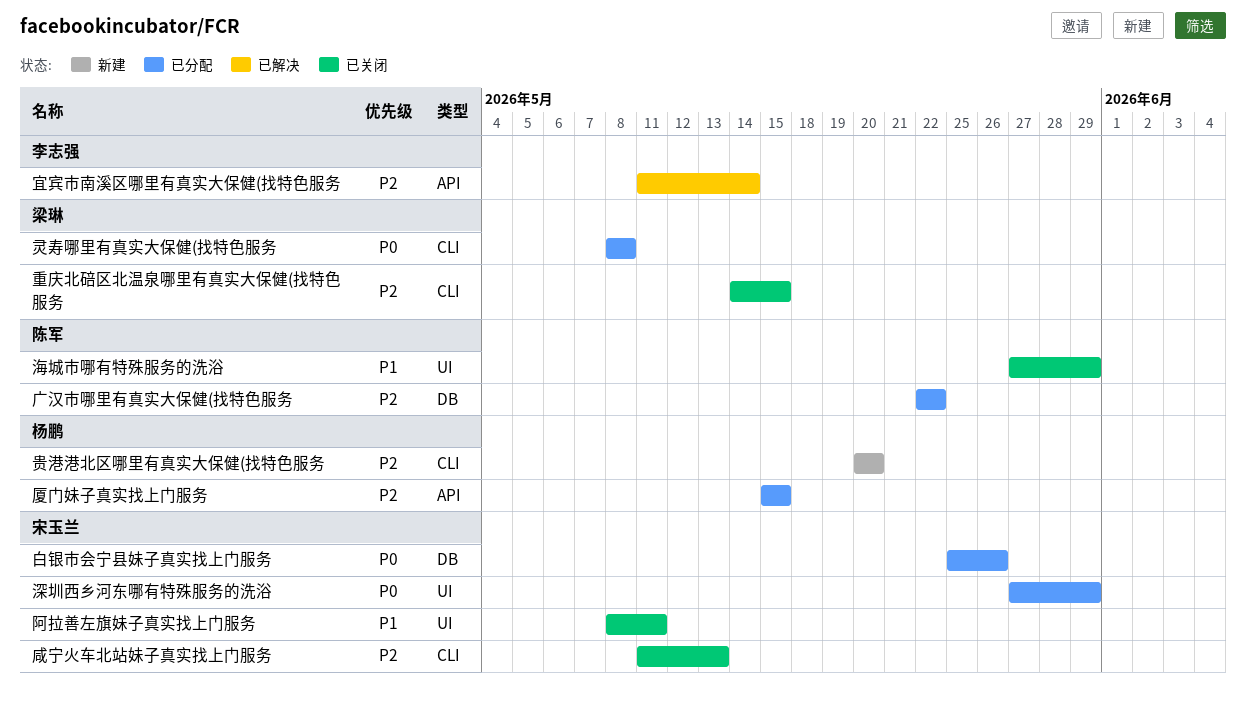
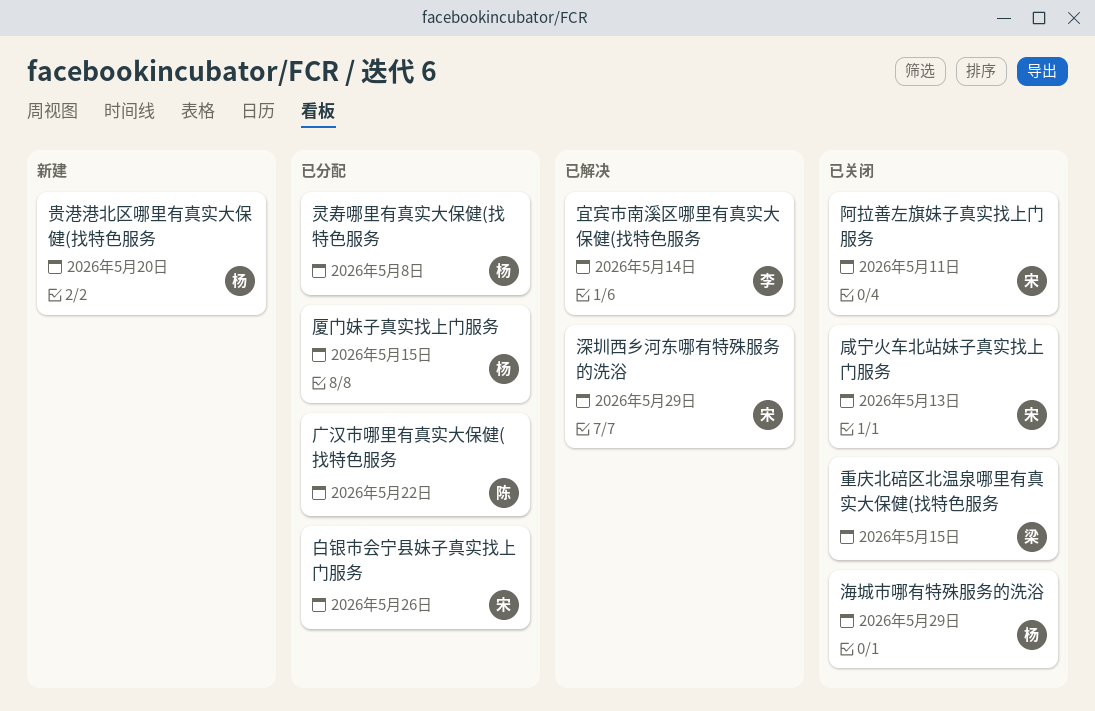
海城市哪有特殊服务的洗浴, owner: 陈军 -> 杨鹏
深圳西乡河东哪有特殊服务的洗浴, status: 已分配 -> 已解决
灵寿哪里有真实大保健(找特色服务, owner: 梁琳 -> 杨鹏

